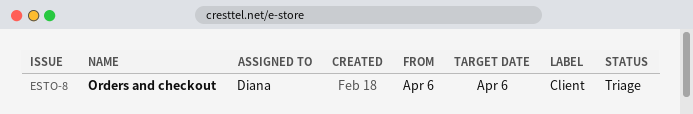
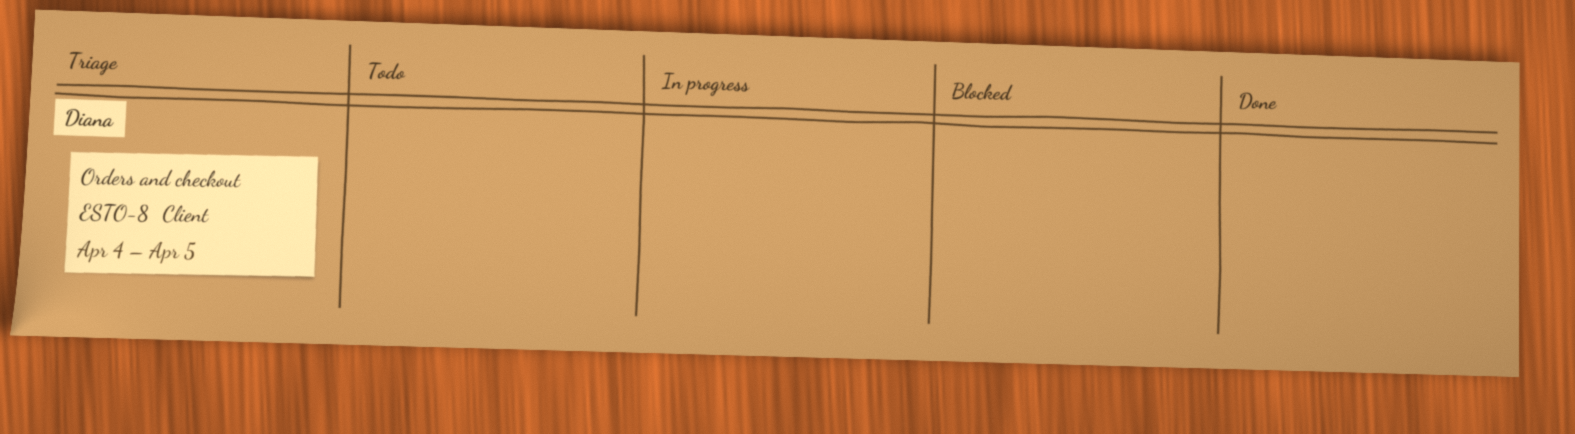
ESTO-8, start: Apr 6 -> Apr 4
ESTO-8, due: Apr 6 -> Apr 5

